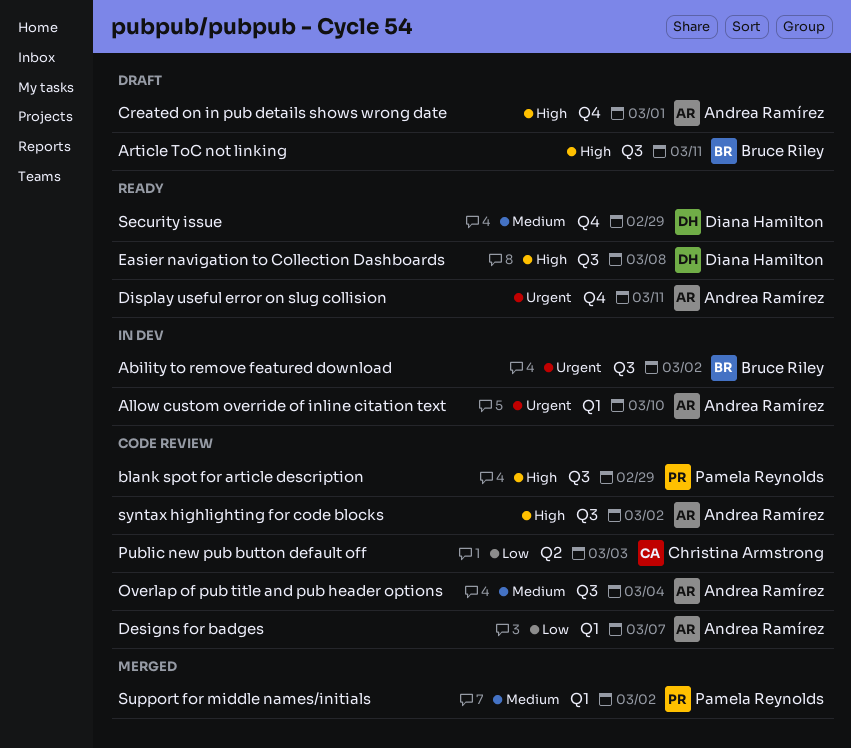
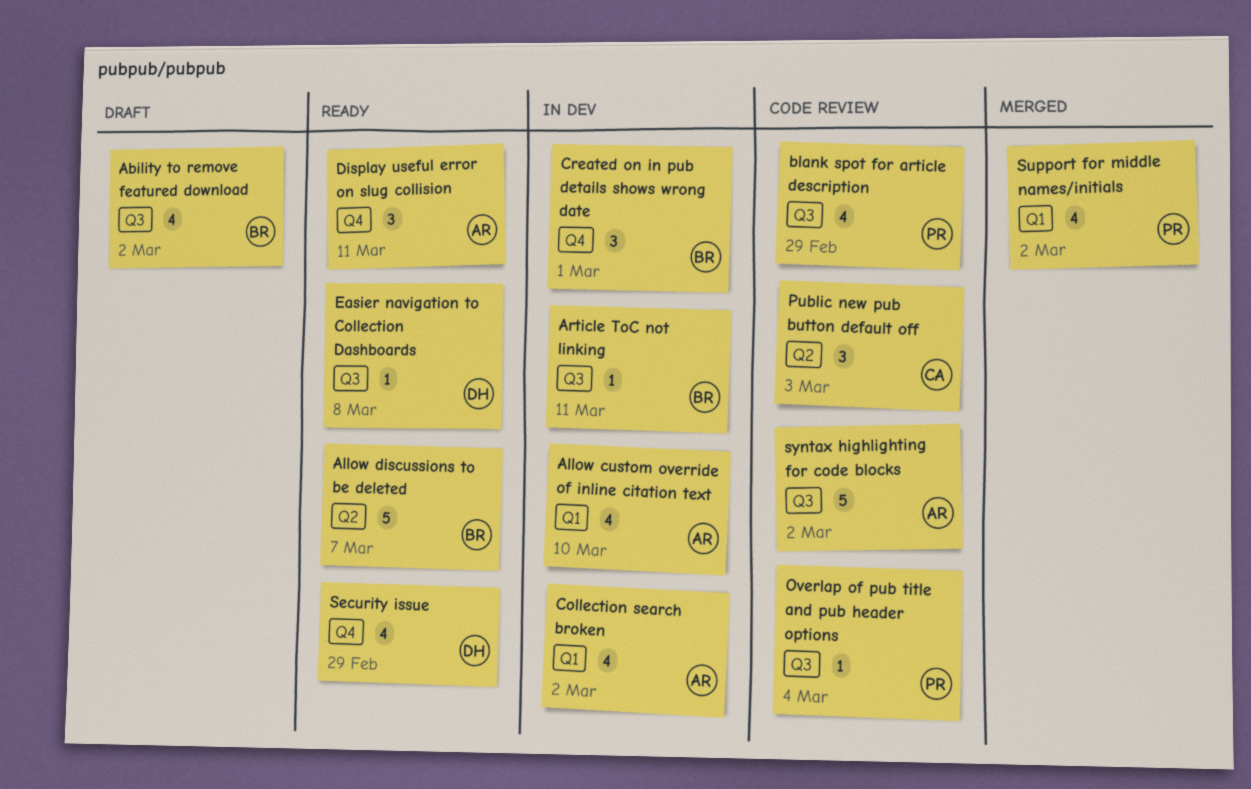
Ability to remove featured download, status: In dev -> Draft
Allow discussions to be deleted: none -> present
Article ToC not linking, status: Draft -> In dev
Collection search broken: none -> present
Created on in pub details shows wrong date, status: Draft -> In dev
Created on in pub details shows wrong date, owner: Andrea Ramírez -> Bruce Riley
Designs for badges: present -> none
Overlap of pub title and pub header options, owner: Andrea Ramírez -> Pamela Reynolds

